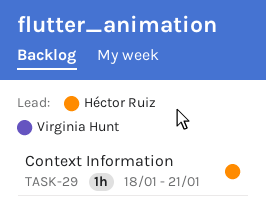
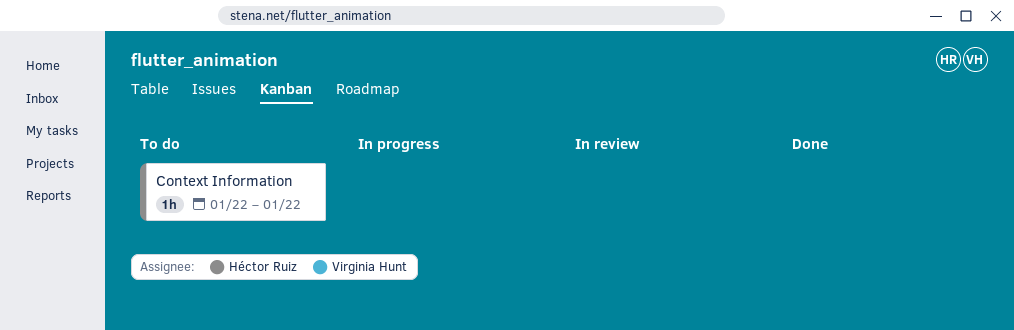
Context Information, start: Jan 18 -> Jan 22
Context Information, due: Jan 21 -> Jan 22

